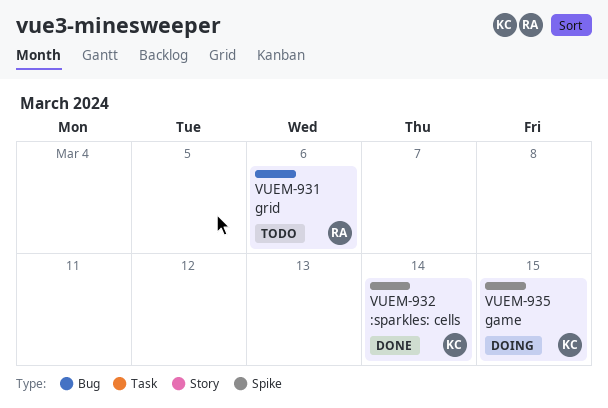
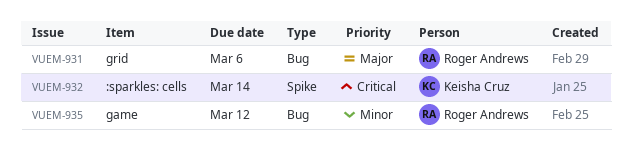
VUEM-935, owner: Keisha Cruz -> Roger Andrews
VUEM-935, label: Spike -> Bug
VUEM-935, due: Mar 15 -> Mar 12

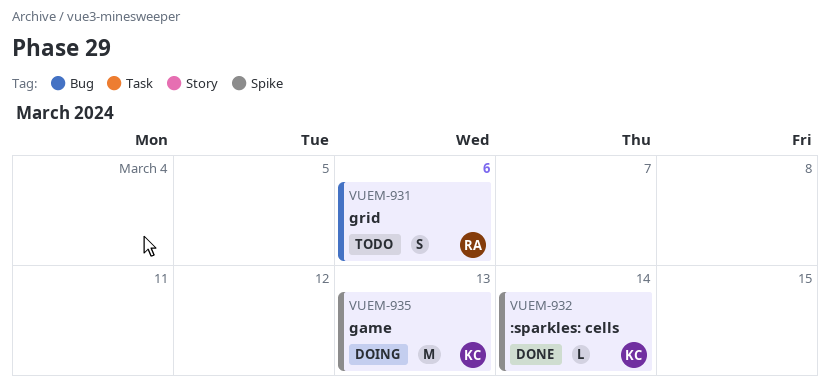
VUEM-935, owner: Roger Andrews -> Keisha Cruz
VUEM-935, label: Bug -> Spike
VUEM-935, due: Mar 12 -> Mar 13

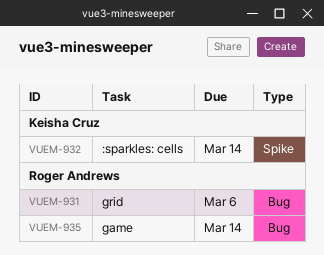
VUEM-935, owner: Keisha Cruz -> Roger Andrews
VUEM-935, label: Spike -> Bug
VUEM-935, due: Mar 13 -> Mar 14

